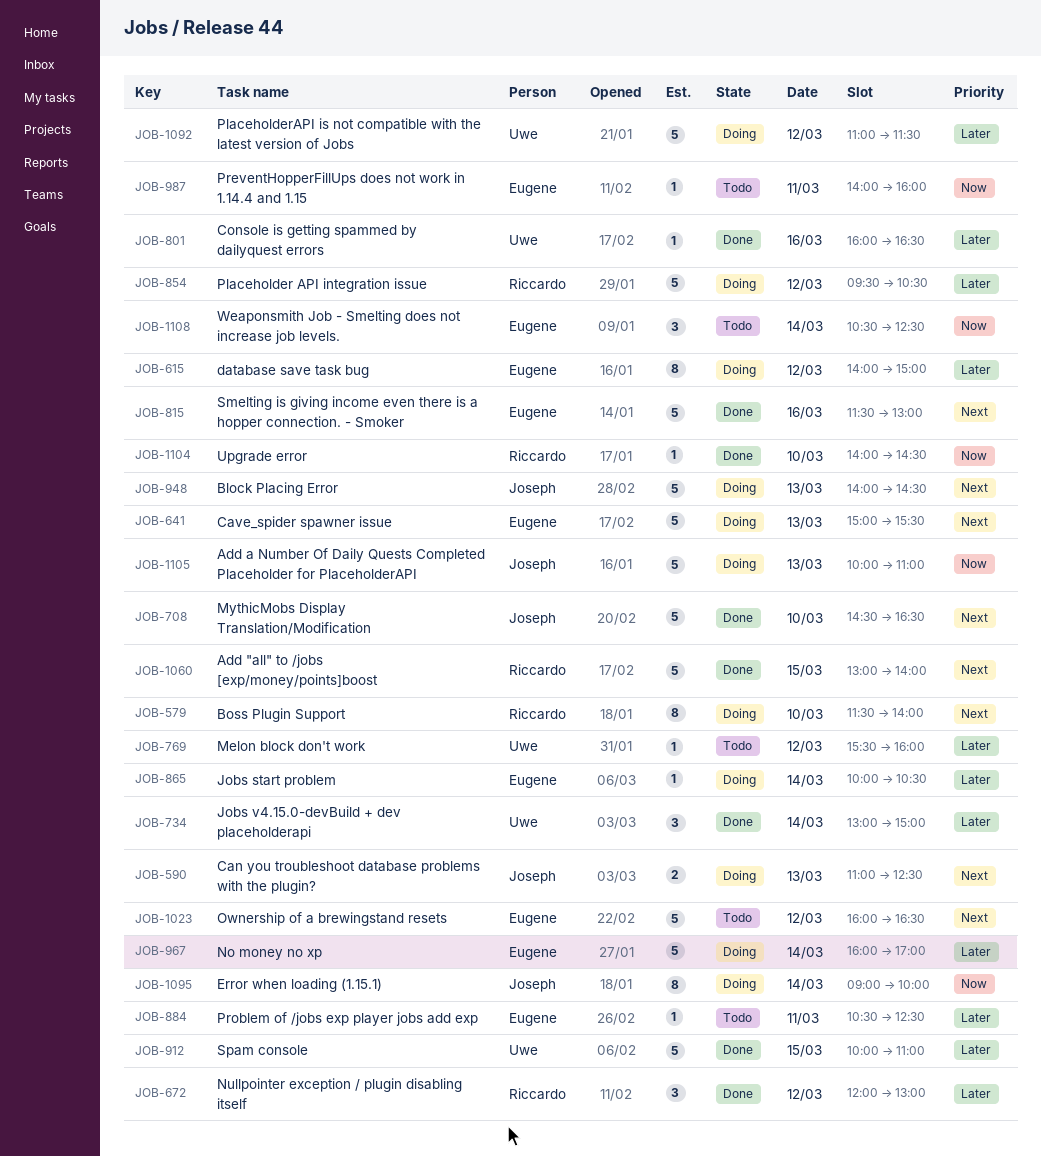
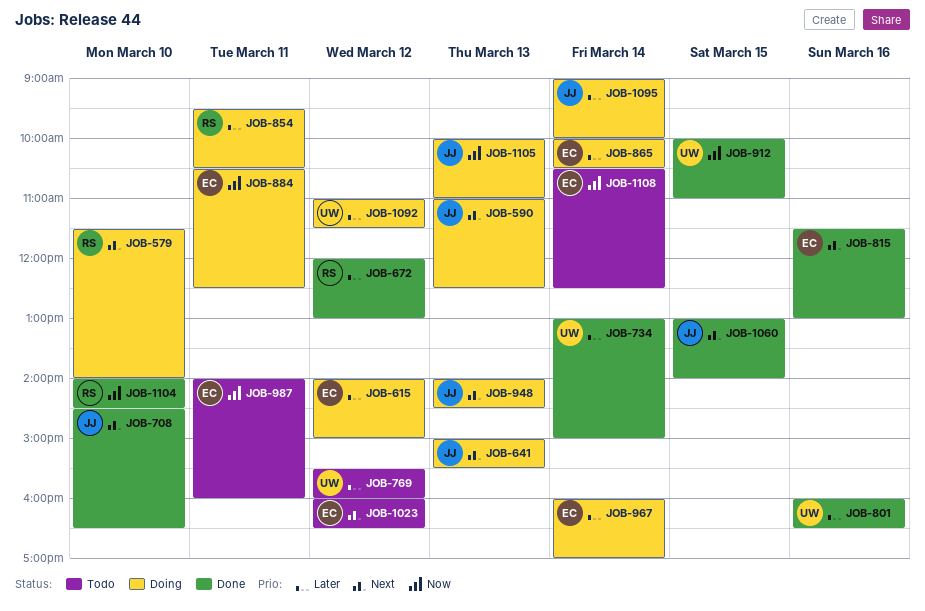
JOB-641, owner: Eugene -> Joseph
JOB-854, day: Mar 12 -> Mar 11
JOB-884, status: Todo -> Doing
JOB-884, priority: Later -> Now
JOB-912, priority: Later -> Now
JOB-1060, owner: Riccardo -> Joseph
JOB-1095, priority: Now -> Later

